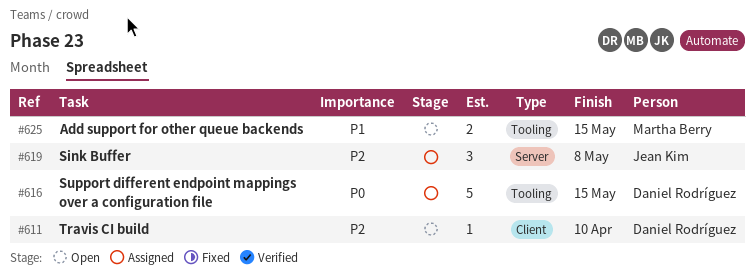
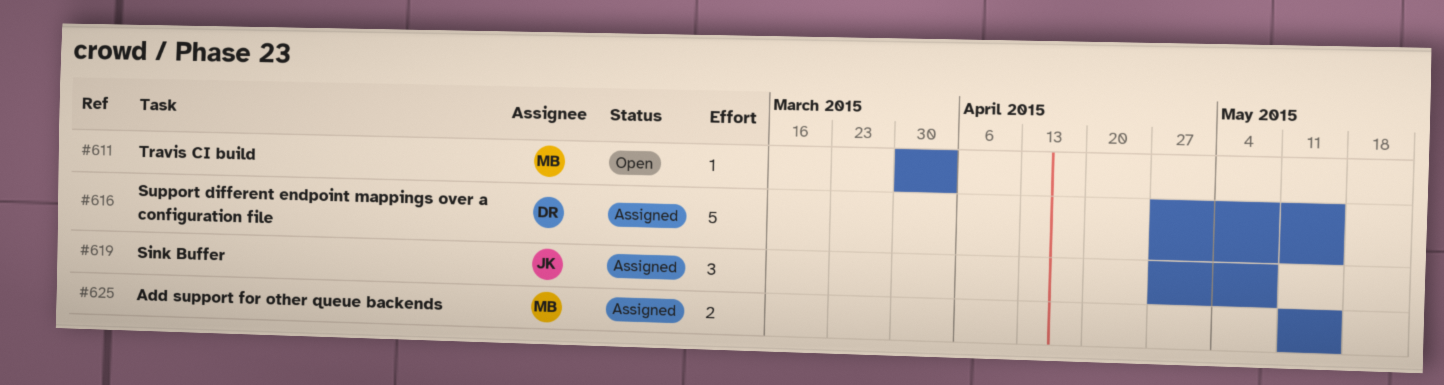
#611, owner: Daniel Rodríguez -> Martha Berry
#611, due: Apr 10 -> Apr 3
#625, status: Open -> Assigned

